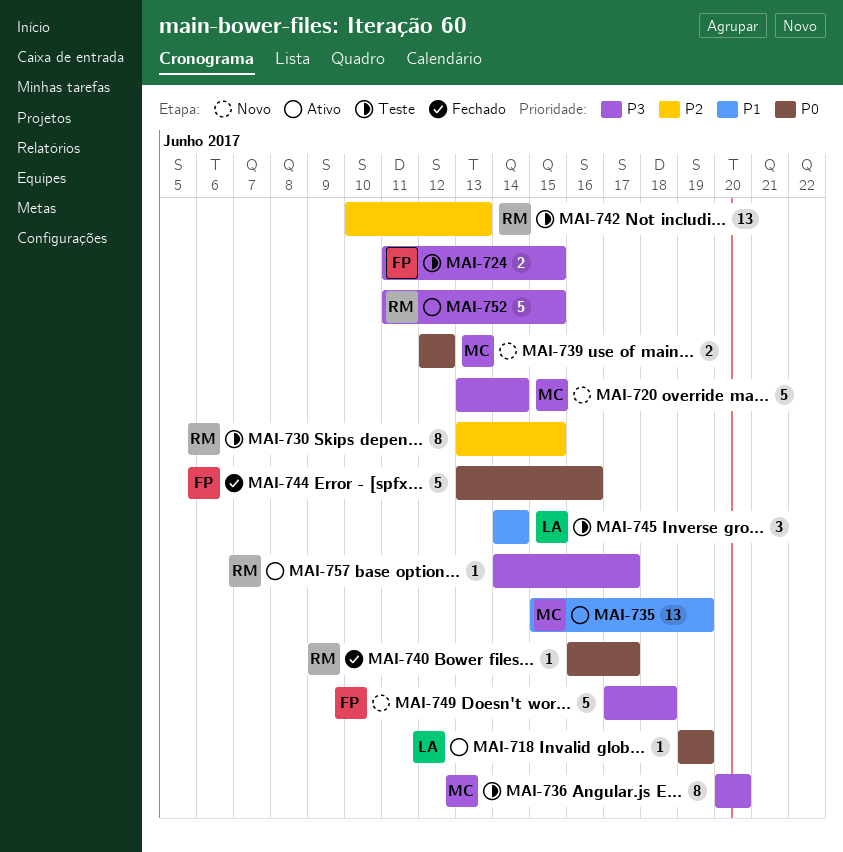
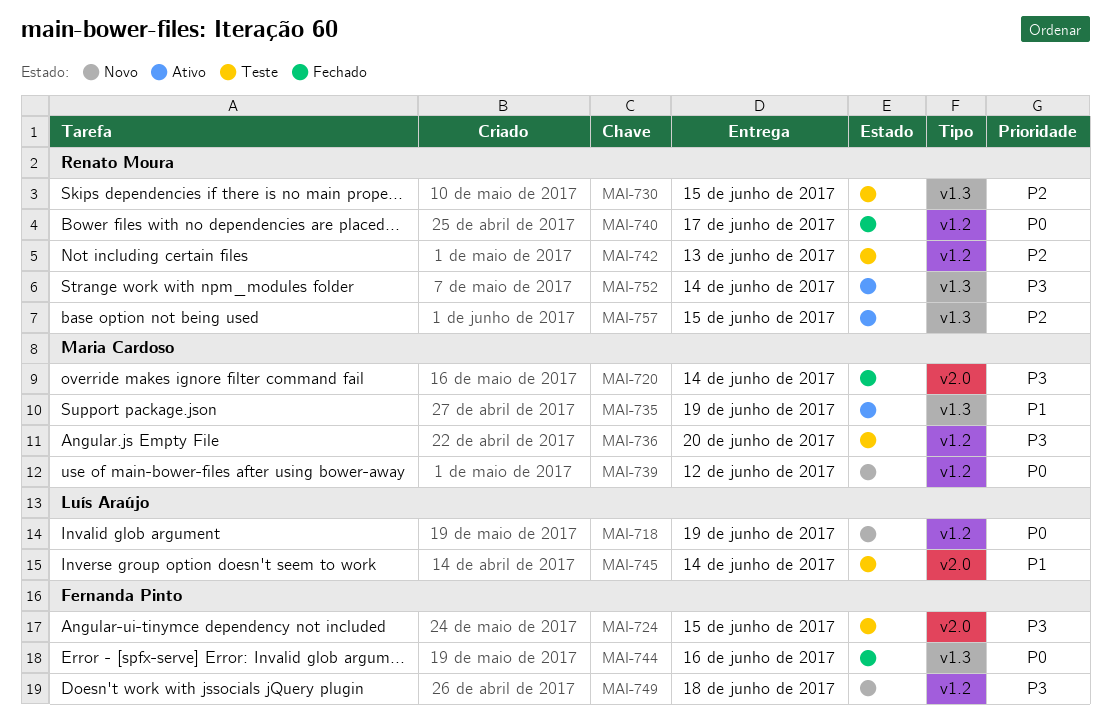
MAI-718, status: Ativo -> Novo
MAI-720, status: Novo -> Fechado
MAI-752, due: Jun 15 -> Jun 14
MAI-757, priority: P3 -> P2
MAI-757, due: Jun 17 -> Jun 15

